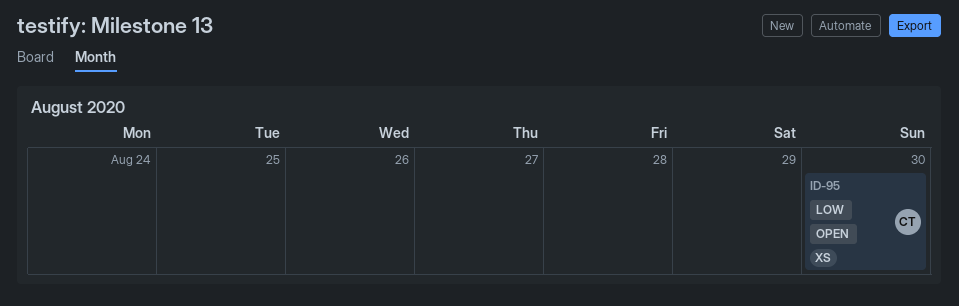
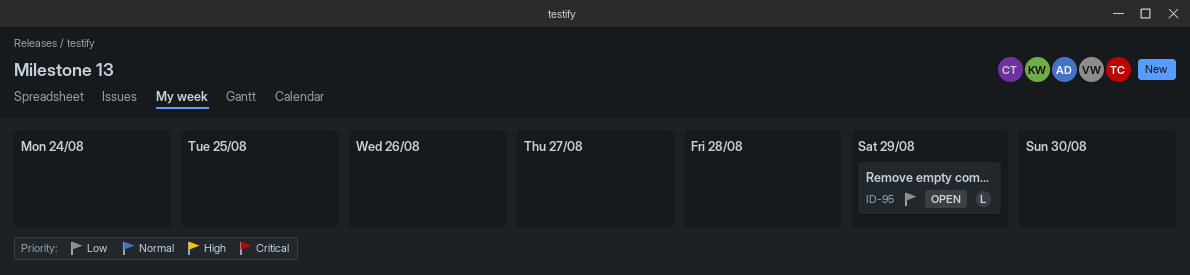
ID-95, estimate: XS -> L
ID-95, due: Aug 30 -> Aug 29

